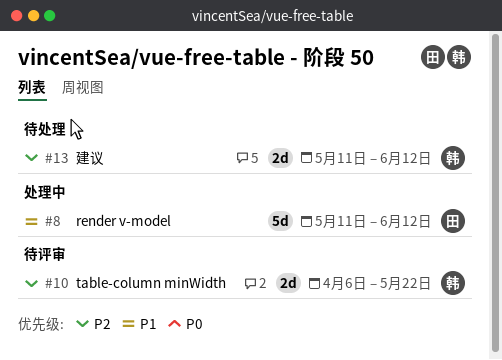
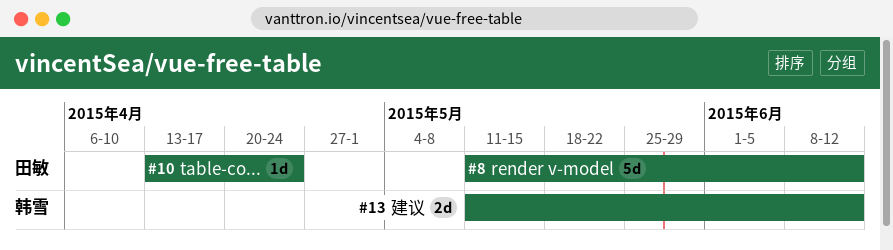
#10, owner: 韩雪 -> 田敏
#10, estimate: 2d -> 1d
#10, start: Apr 6 -> Apr 13
#10, due: May 22 -> Apr 24

